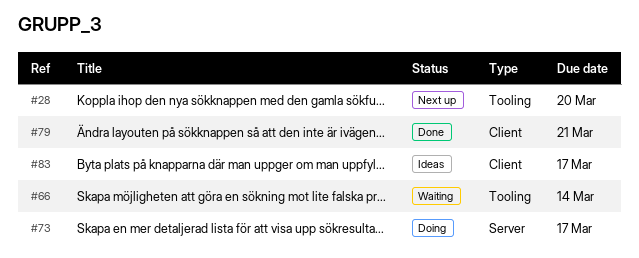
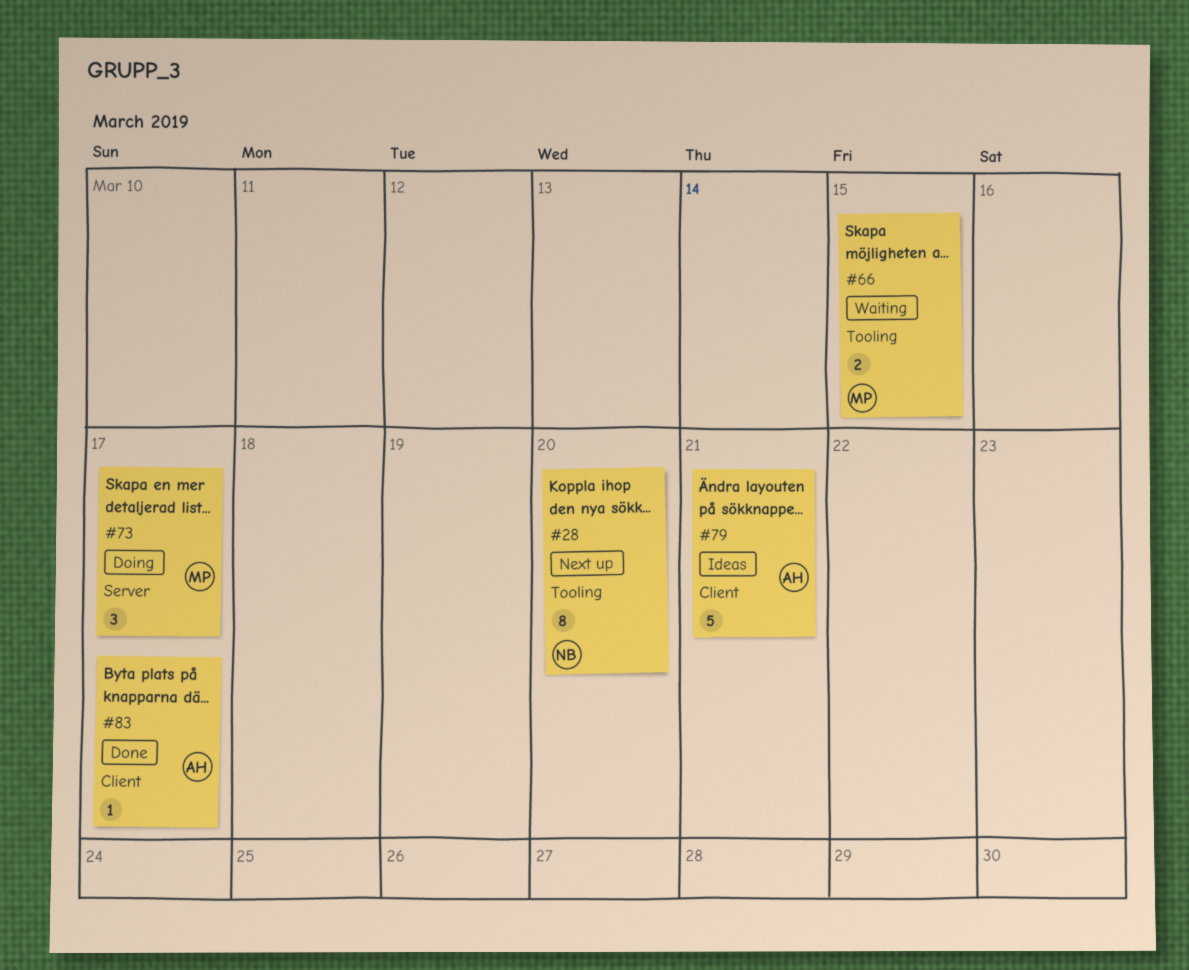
#66, due: Mar 14 -> Mar 15
#79, status: Done -> Ideas
#83, status: Ideas -> Done

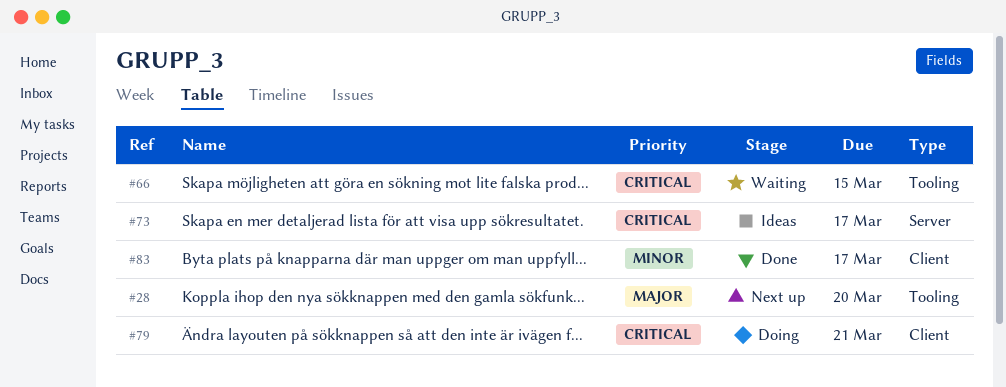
#73, status: Doing -> Ideas
#79, status: Ideas -> Doing

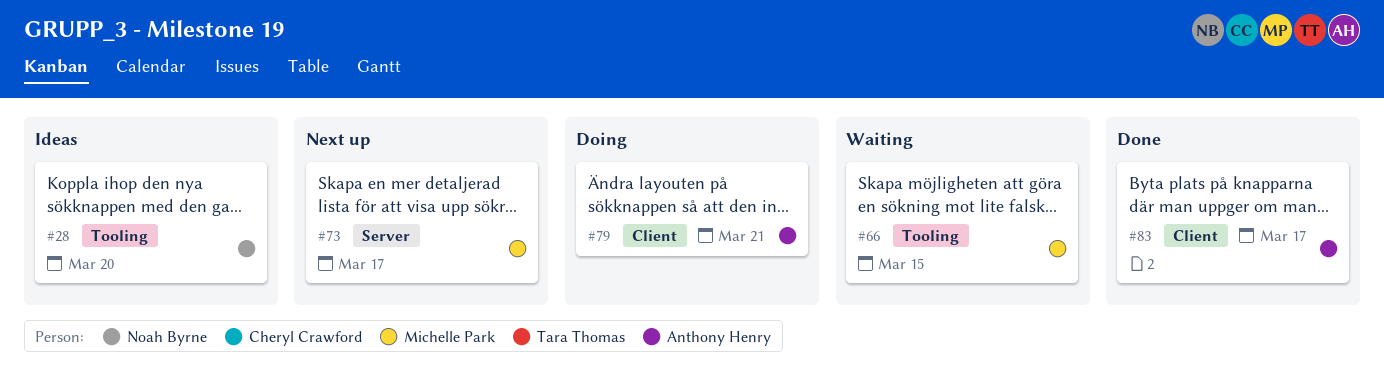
#28, status: Next up -> Ideas
#73, status: Ideas -> Next up

